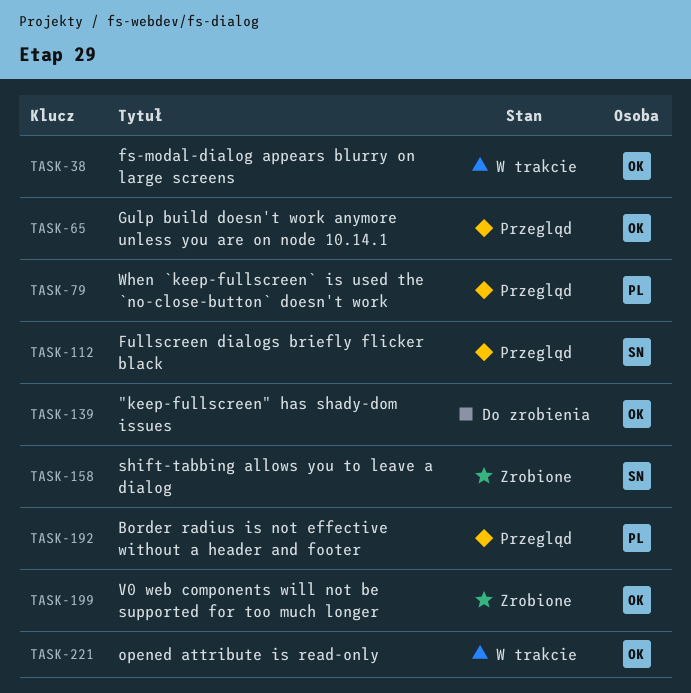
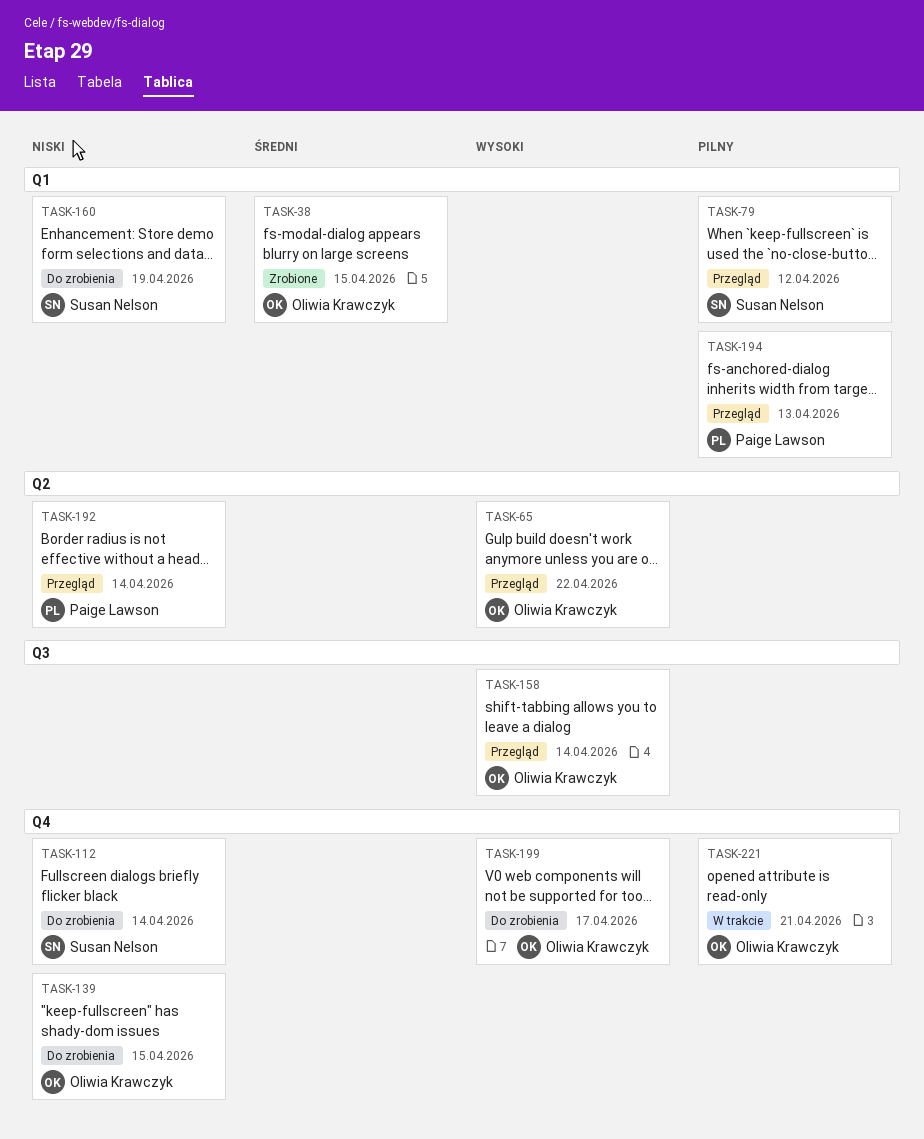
TASK-38, status: W trakcie -> Zrobione
TASK-79, owner: Paige Lawson -> Susan Nelson
TASK-112, status: Przegląd -> Do zrobienia
TASK-158, status: Zrobione -> Przegląd
TASK-158, owner: Susan Nelson -> Oliwia Krawczyk
TASK-160: none -> present
TASK-194: none -> present
TASK-199, status: Zrobione -> Do zrobienia

